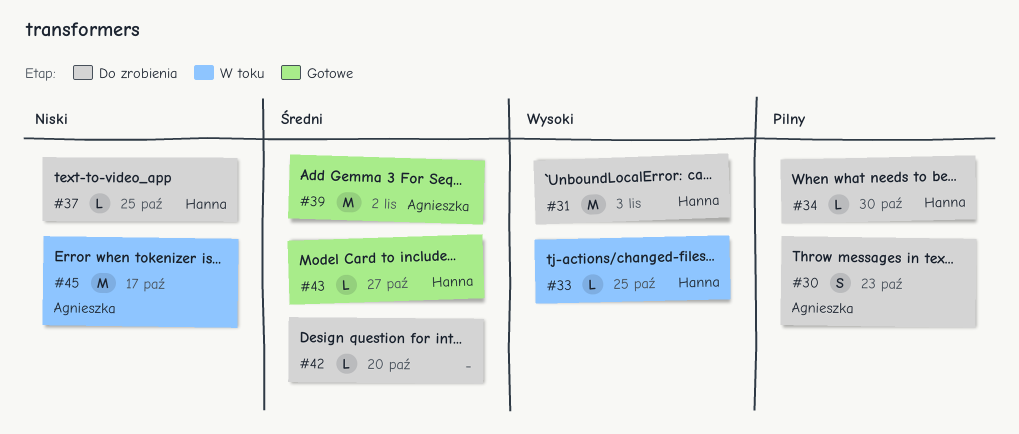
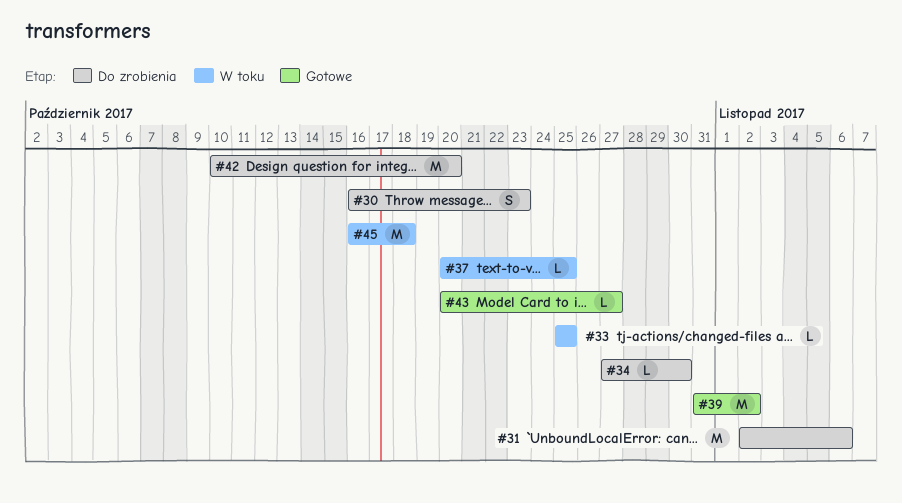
#31, due: Nov 3 -> Nov 6
#37, status: Do zrobienia -> W toku
#42, estimate: L -> M
#45, due: Oct 17 -> Oct 18

